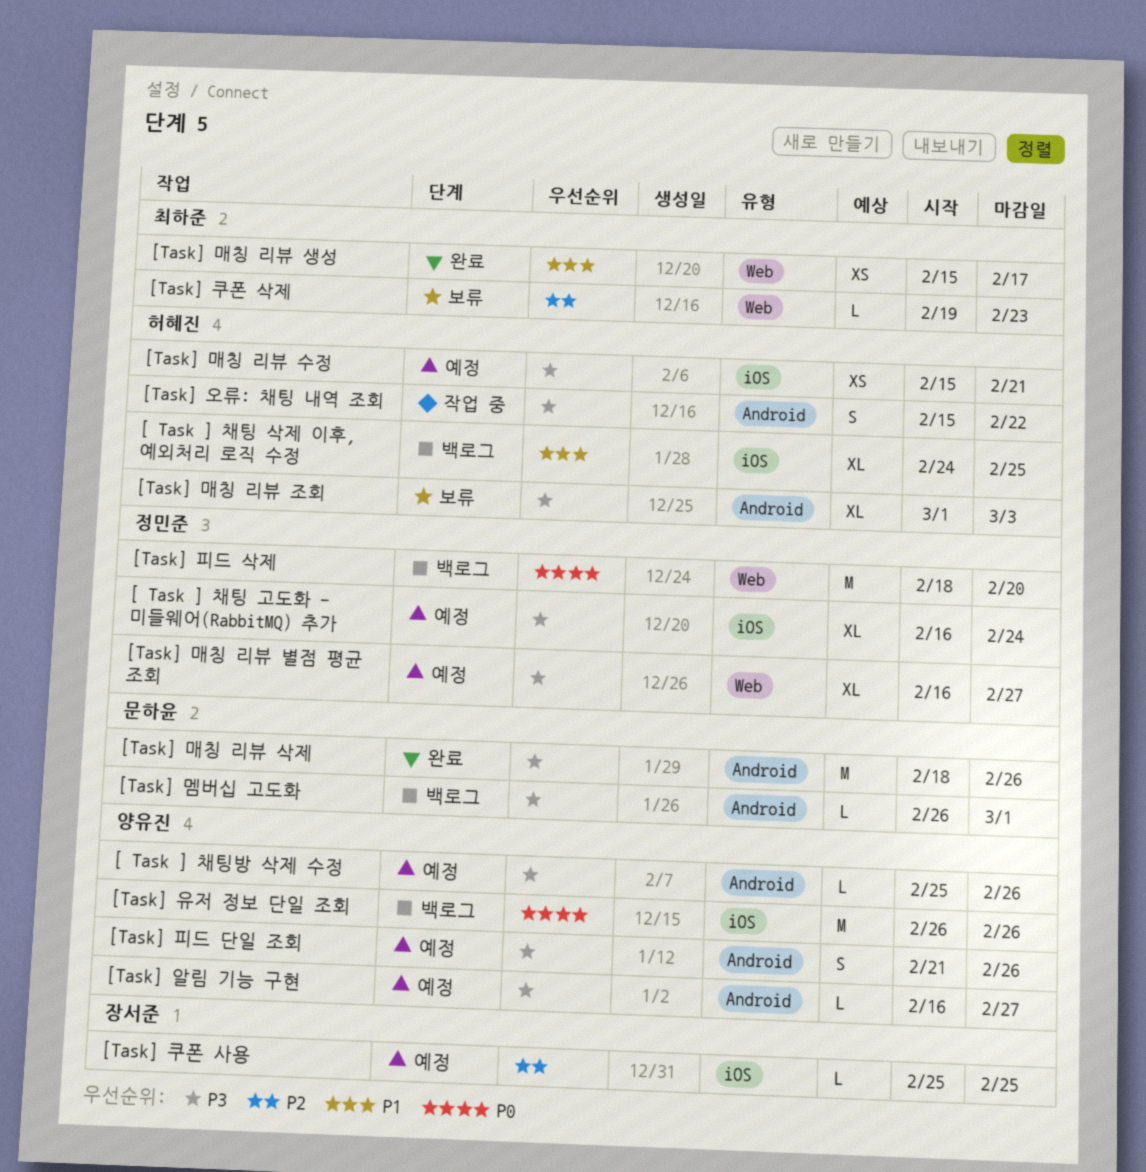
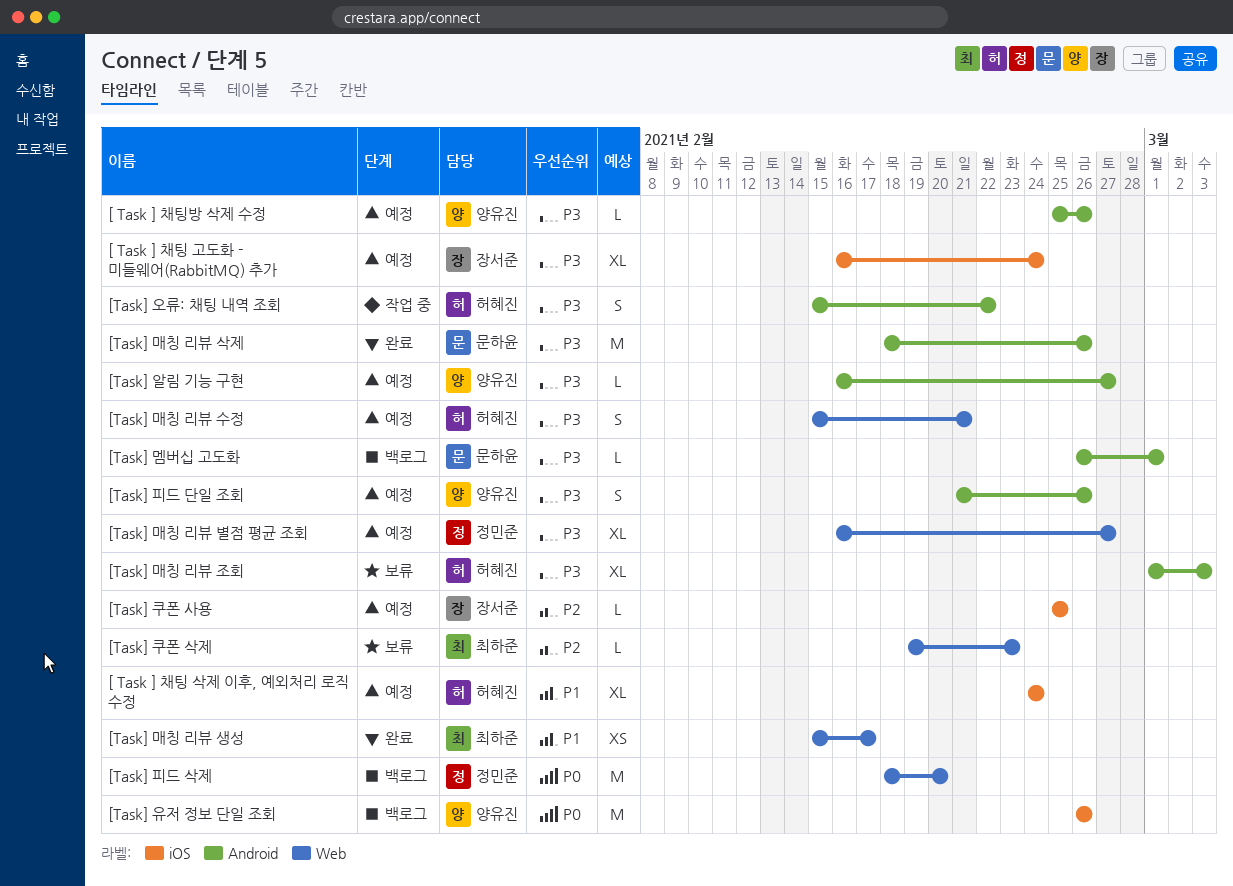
[ Task ] 채팅 고도화 - 미들웨어(RabbitMQ) 추가, owner: 정민준 -> 장서준
[ Task ] 채팅 삭제 이후, 예외처리 로직 수정, status: 백로그 -> 예정
[ Task ] 채팅 삭제 이후, 예외처리 로직 수정, due: Feb 25 -> Feb 24
[Task] 매칭 리뷰 수정, label: iOS -> Web
[Task] 매칭 리뷰 수정, estimate: XS -> S

